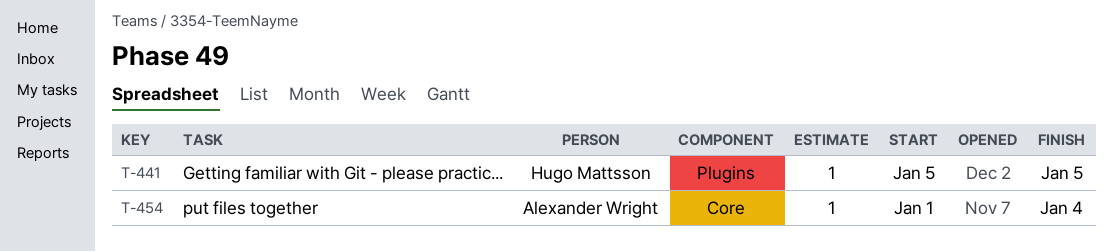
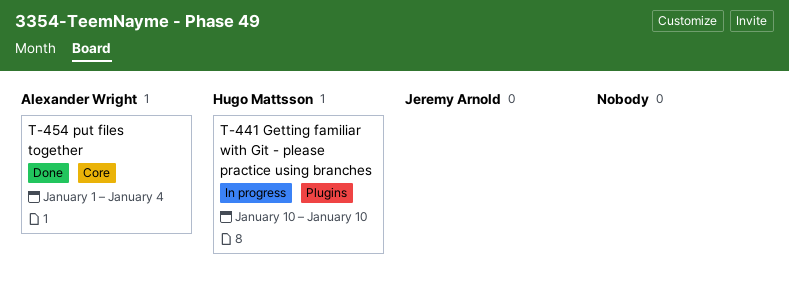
T-441, start: Jan 5 -> Jan 10
T-441, due: Jan 5 -> Jan 10

